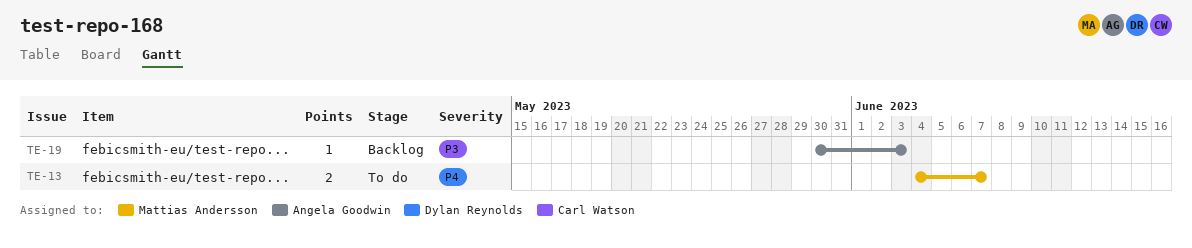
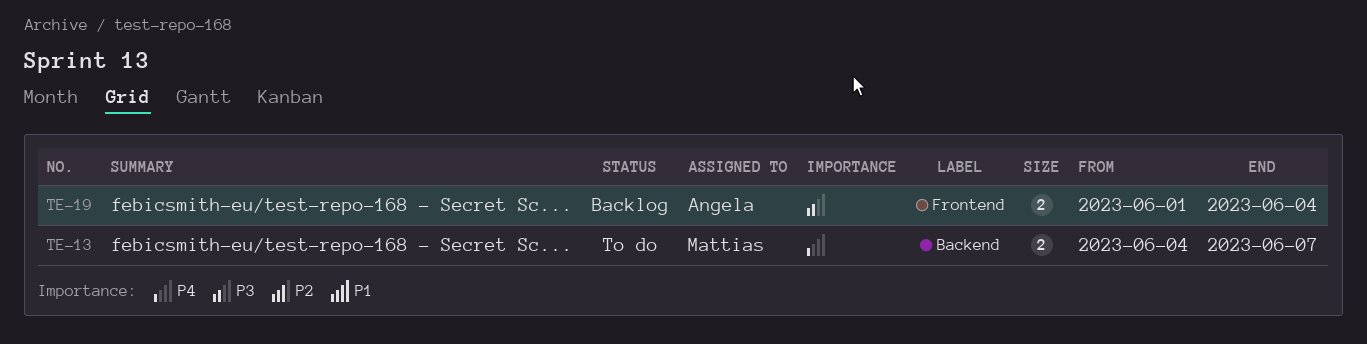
TE-19, estimate: 1 -> 2
TE-19, start: May 30 -> Jun 1
TE-19, due: Jun 3 -> Jun 4

